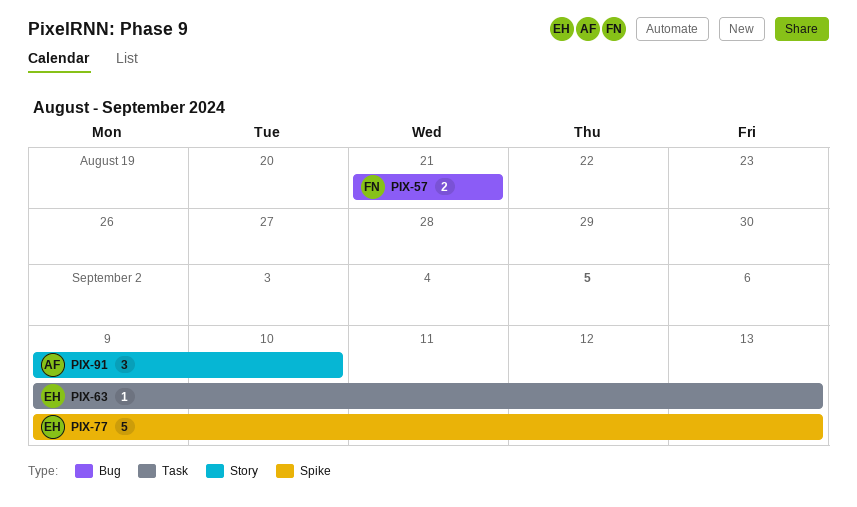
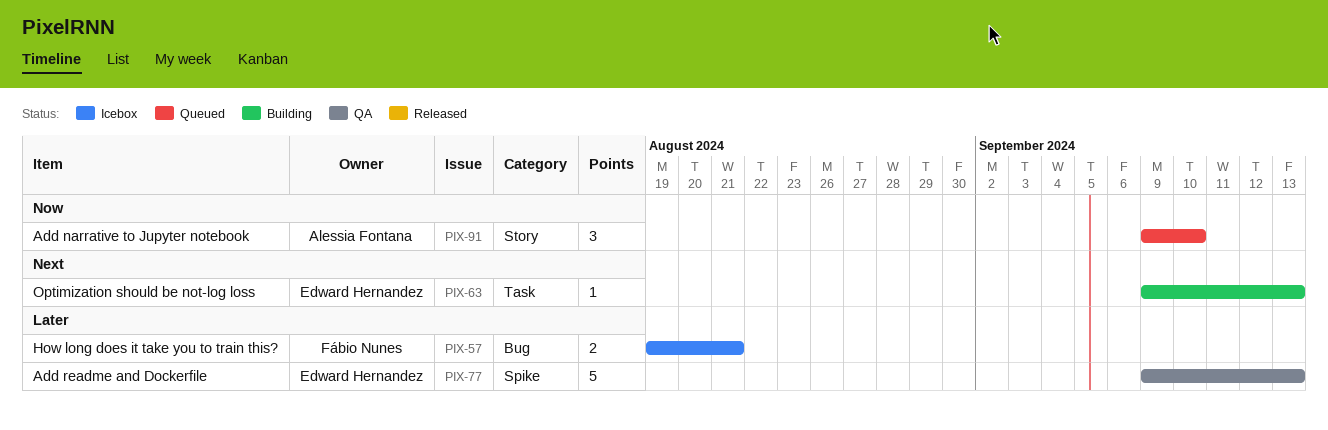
PIX-57, start: Aug 21 -> Aug 19

